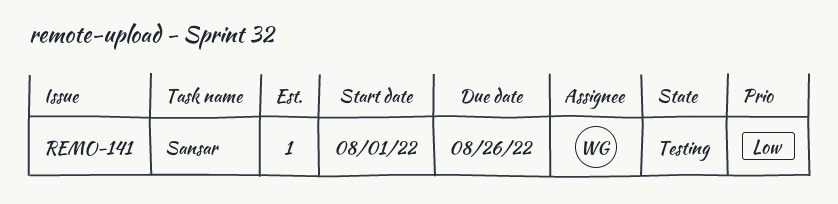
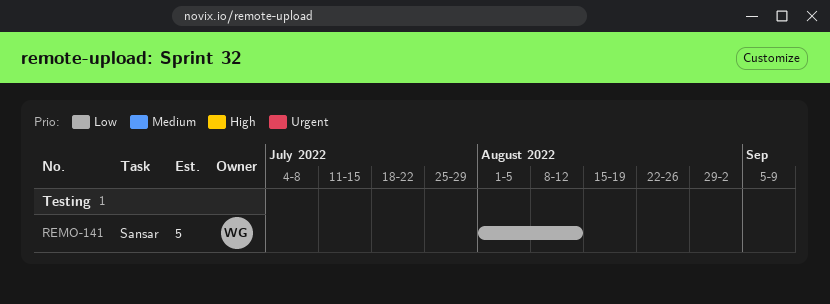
REMO-141, estimate: 1 -> 5
REMO-141, due: Aug 26 -> Aug 12

